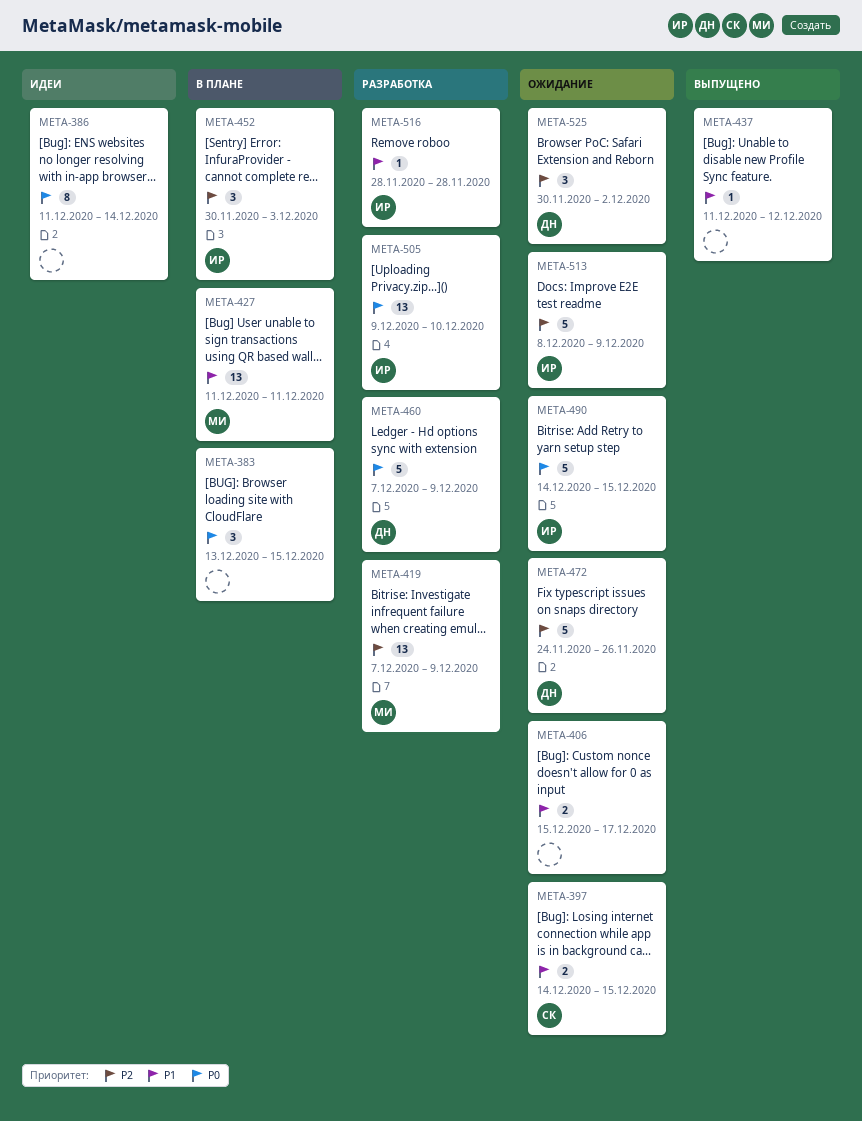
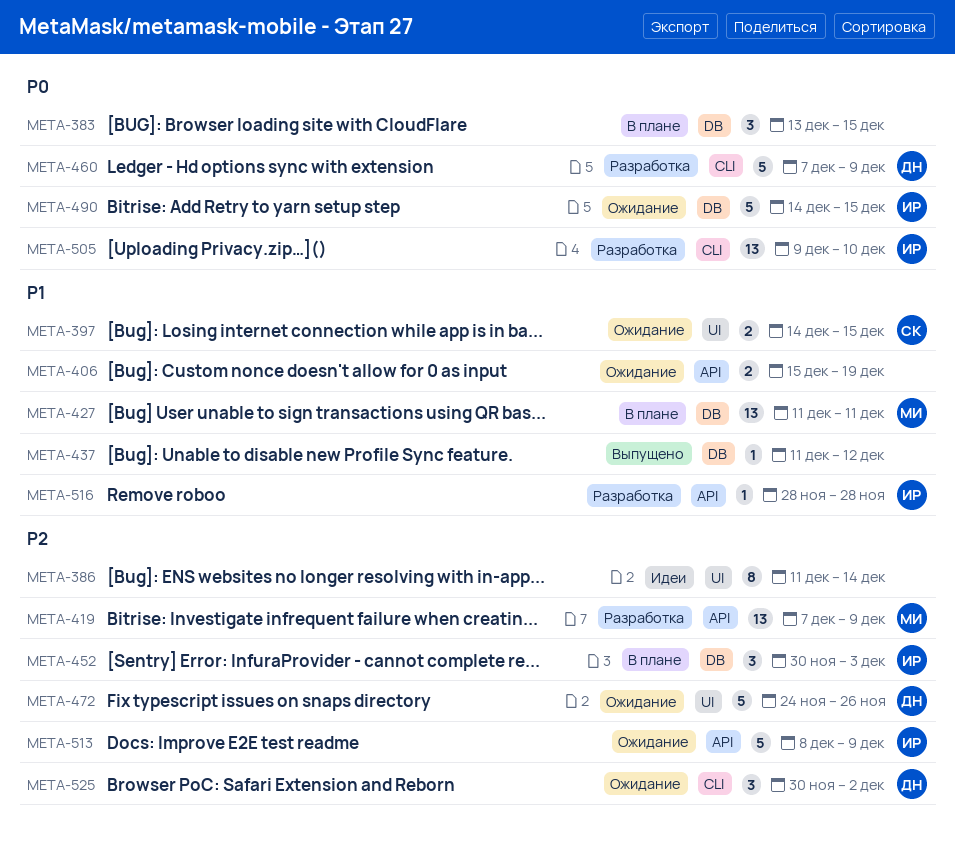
META-386, priority: P0 -> P2
META-406, due: Dec 17 -> Dec 19

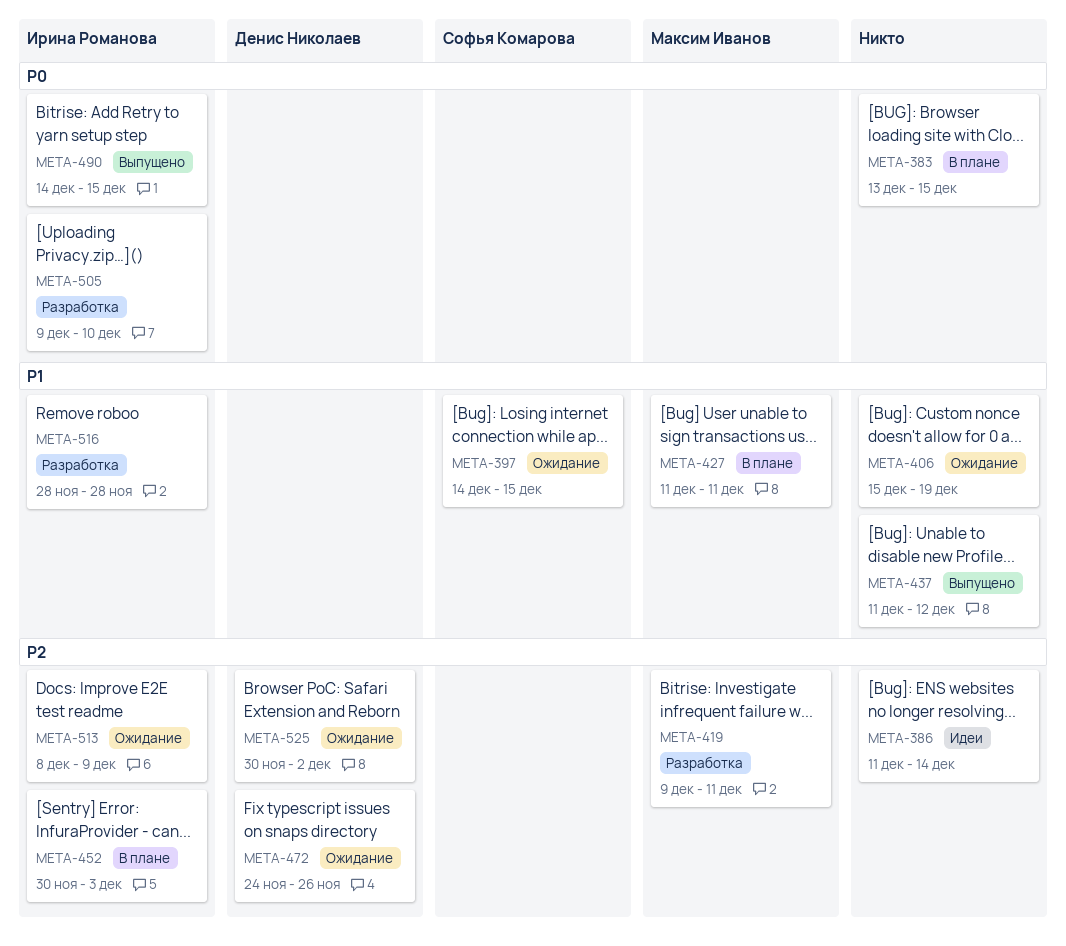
META-419, start: Dec 7 -> Dec 9
META-419, due: Dec 9 -> Dec 11
META-460: present -> none
META-490, status: Ожидание -> Выпущено

